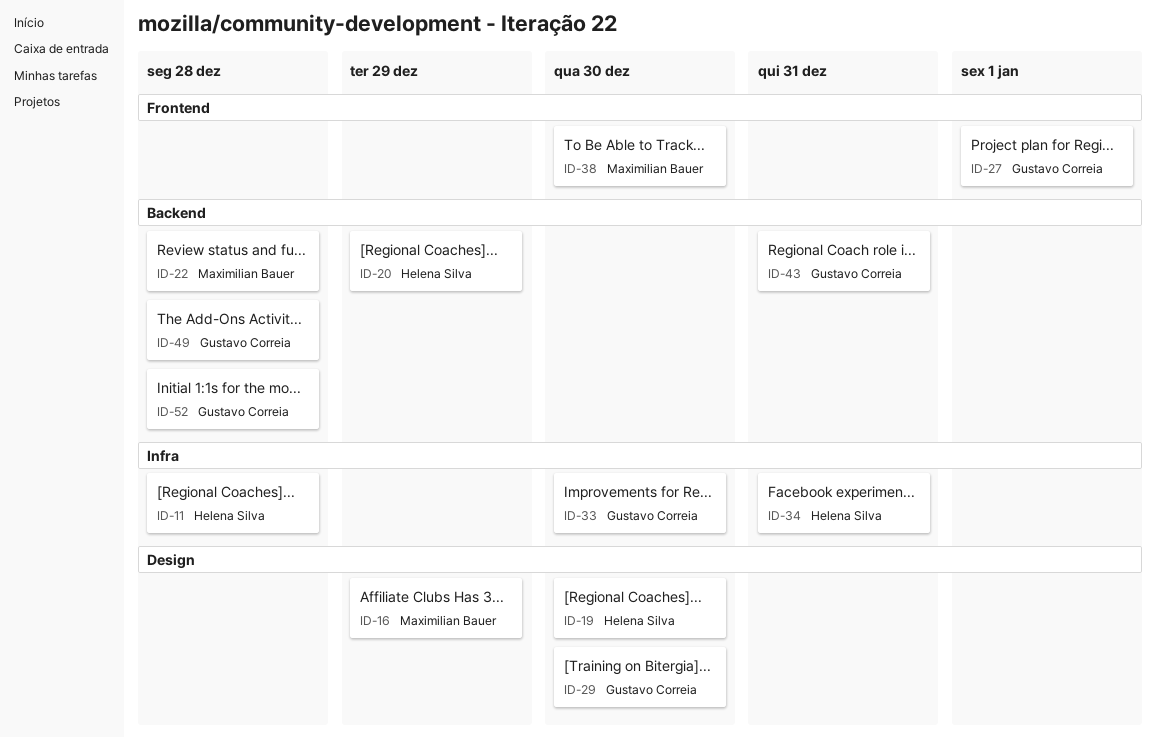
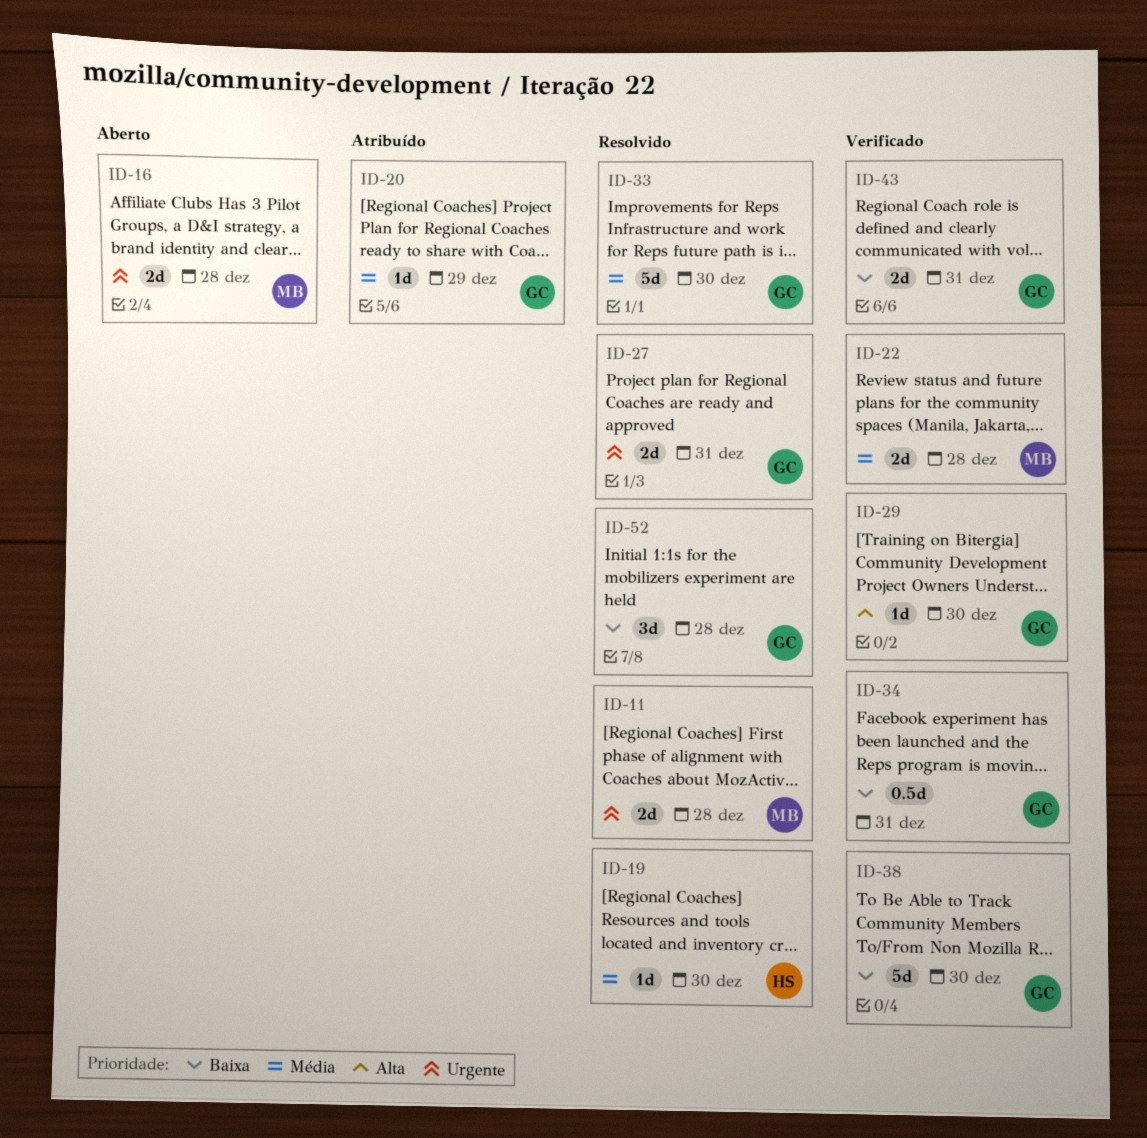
ID-11, owner: Helena Silva -> Maximilian Bauer
ID-16, due: Dec 29 -> Dec 28
ID-20, owner: Helena Silva -> Gustavo Correia
ID-27, due: Jan 1 -> Dec 31
ID-34, owner: Helena Silva -> Gustavo Correia
ID-38, owner: Maximilian Bauer -> Gustavo Correia
ID-49: present -> none

